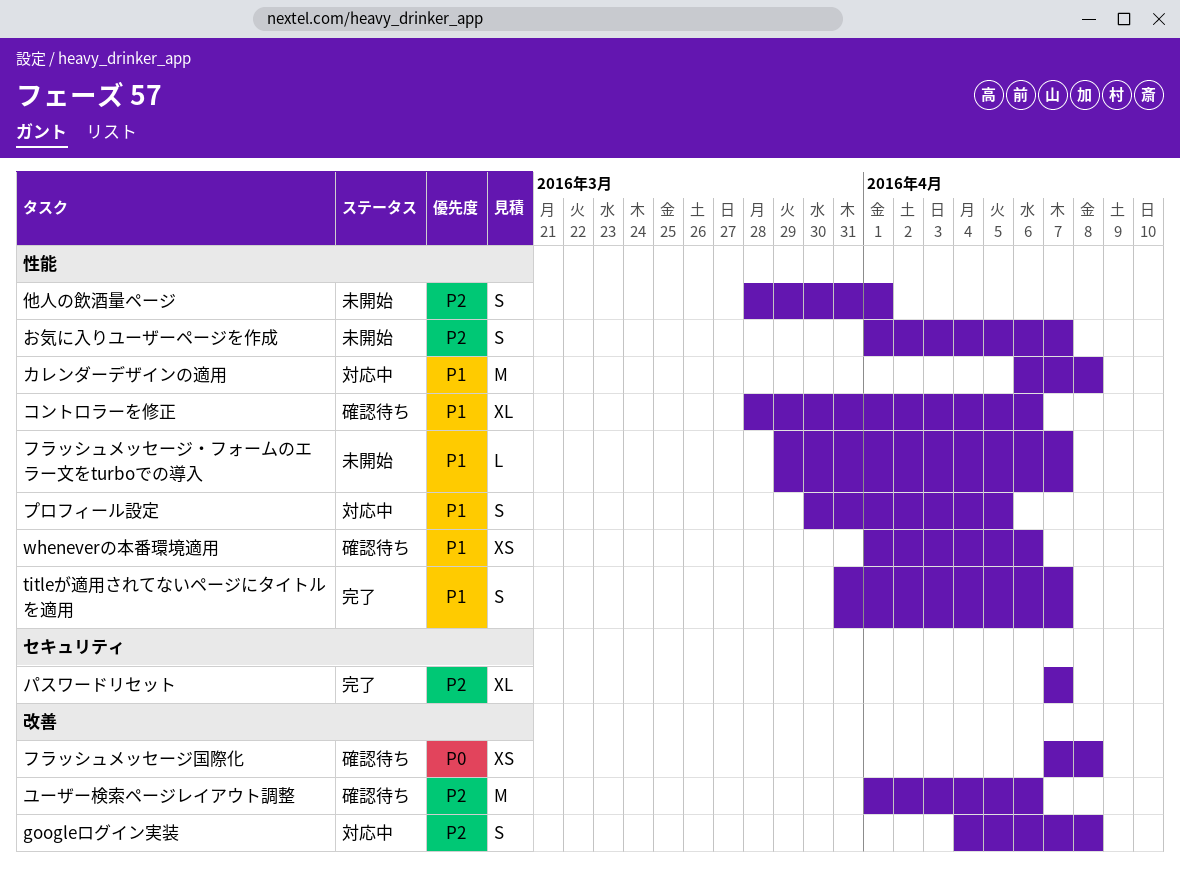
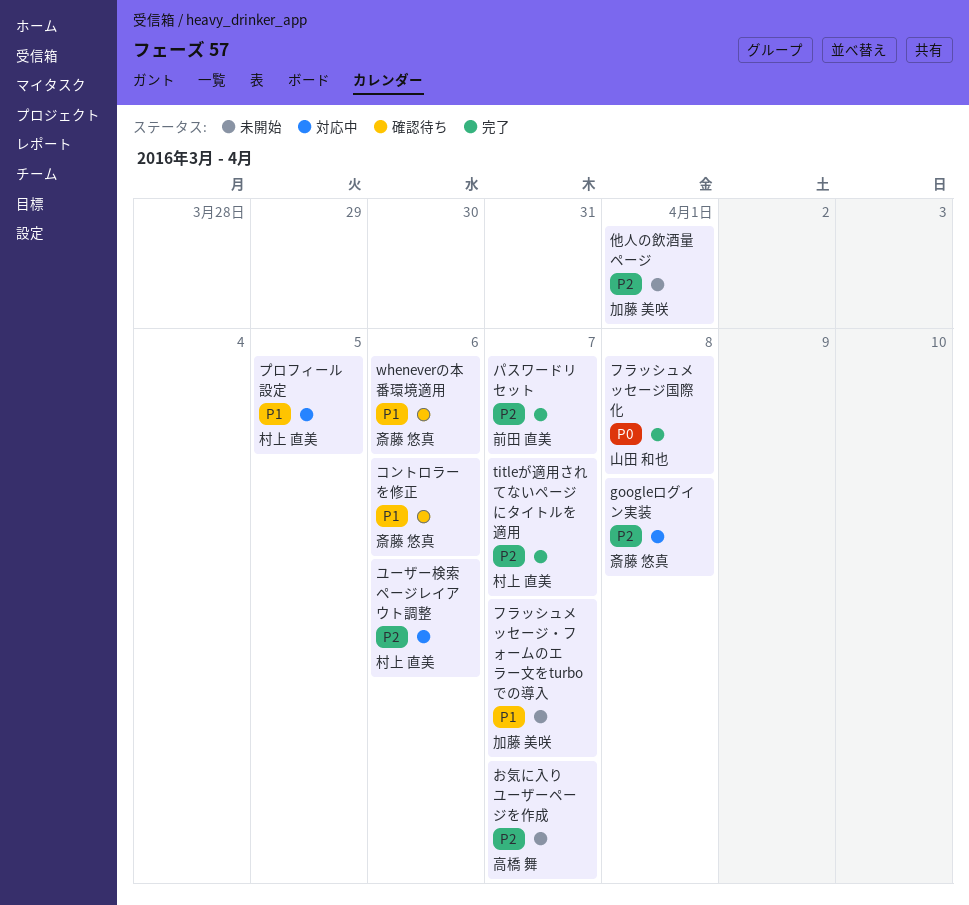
titleが適用されてないページにタイトルを適用, priority: P1 -> P2
カレンダーデザインの適用: present -> none
フラッシュメッセージ国際化, status: 確認待ち -> 完了
ユーザー検索ページレイアウト調整, status: 確認待ち -> 対応中

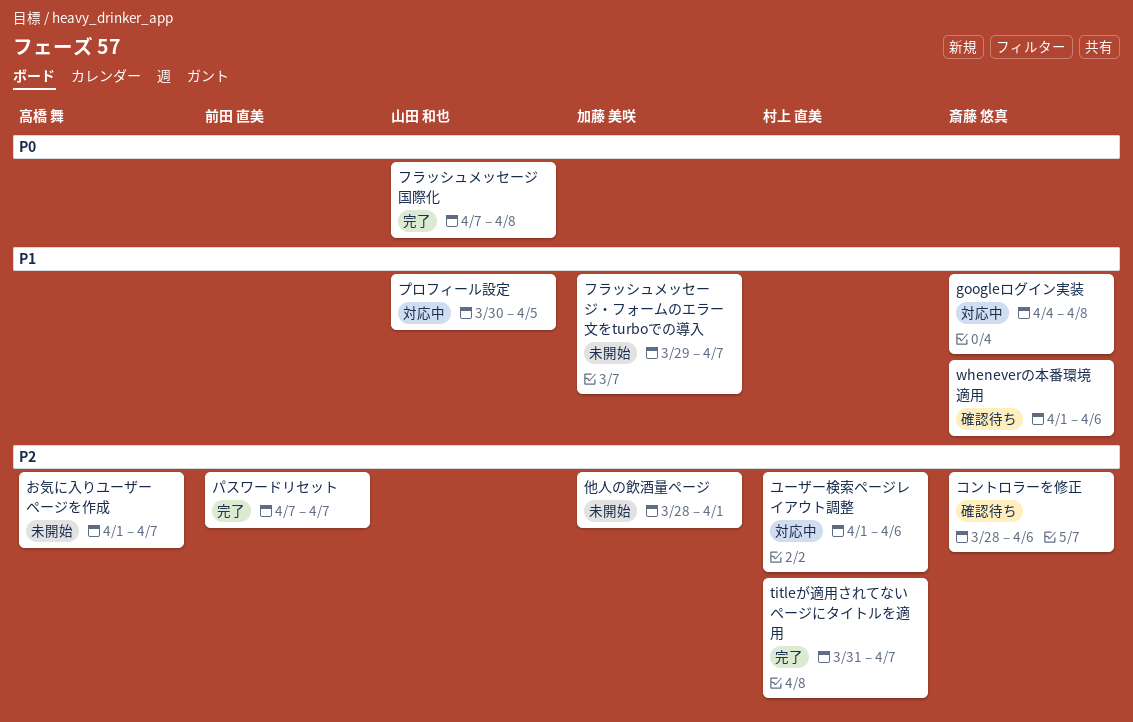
googleログイン実装, priority: P2 -> P1
コントロラーを修正, priority: P1 -> P2
プロフィール設定, owner: 村上 直美 -> 山田 和也

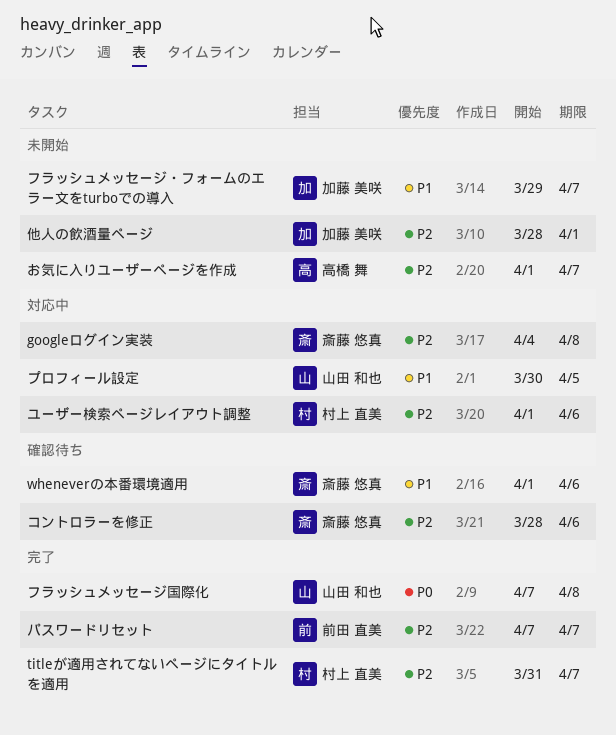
googleログイン実装, priority: P1 -> P2

